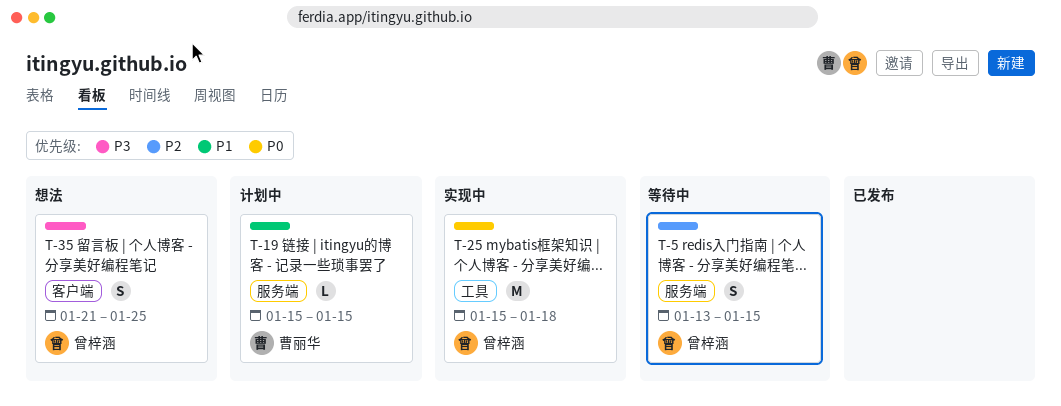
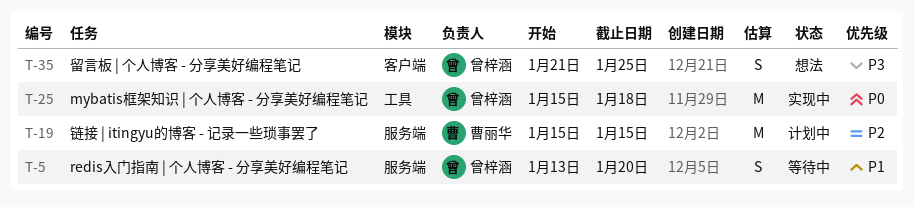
T-5, priority: P2 -> P1
T-5, due: Jan 15 -> Jan 20
T-19, priority: P1 -> P2
T-19, estimate: L -> M

